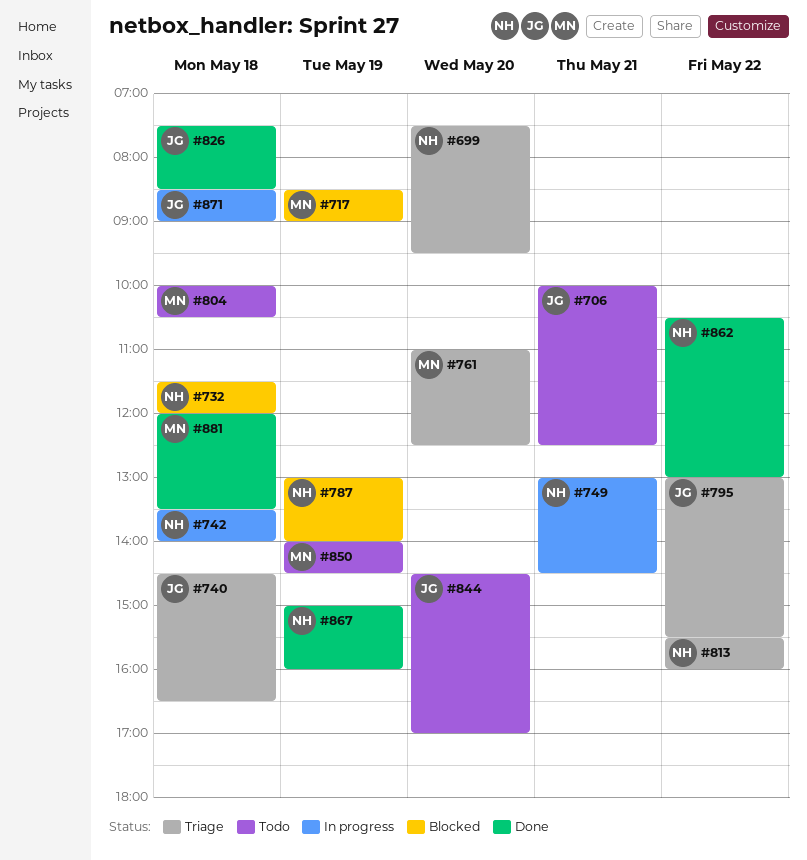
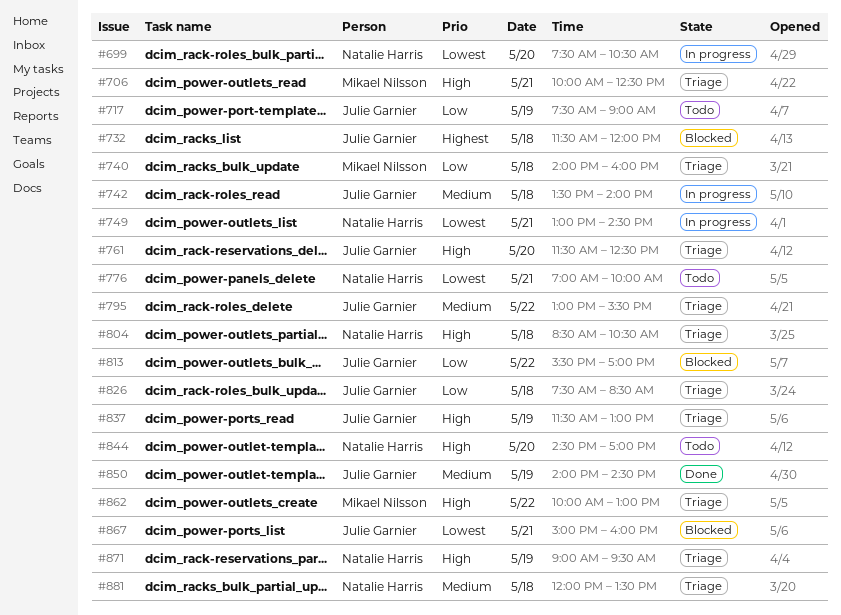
#699, status: Triage -> In progress
#699, ends: 09:30 -> 10:30
#706, status: Todo -> Triage
#706, owner: Julie Garnier -> Mikael Nilsson
#717, status: Blocked -> Todo
#717, owner: Mikael Nilsson -> Julie Garnier
#717, begins: 08:30 -> 07:30
#732, owner: Natalie Harris -> Julie Garnier
#740, owner: Julie Garnier -> Mikael Nilsson
#740, begins: 14:30 -> 14:00
#740, ends: 16:30 -> 16:00
#742, owner: Natalie Harris -> Julie Garnier
#761, owner: Mikael Nilsson -> Julie Garnier
#761, begins: 11:00 -> 11:30
#776: none -> present
#787: present -> none
#804, status: Todo -> Triage
#804, owner: Mikael Nilsson -> Natalie Harris
#804, begins: 10:00 -> 08:30
#813, status: Triage -> Blocked
#813, owner: Natalie Harris -> Julie Garnier
#813, ends: 16:00 -> 17:00
#826, status: Done -> Triage
#837: none -> present
#844, owner: Julie Garnier -> Natalie Harris
#850, status: Todo -> Done
#850, owner: Mikael Nilsson -> Julie Garnier
#862, status: Done -> Triage
#862, owner: Natalie Harris -> Mikael Nilsson
#862, begins: 10:30 -> 10:00
#867, status: Done -> Blocked
#867, owner: Natalie Harris -> Julie Garnier
#867, day: May 19 -> May 21
#871, status: In progress -> Triage
#871, owner: Julie Garnier -> Natalie Harris
#871, day: May 18 -> May 19
#871, begins: 08:30 -> 09:00
#871, ends: 09:00 -> 09:30
#881, status: Done -> Triage
#881, owner: Mikael Nilsson -> Natalie Harris

